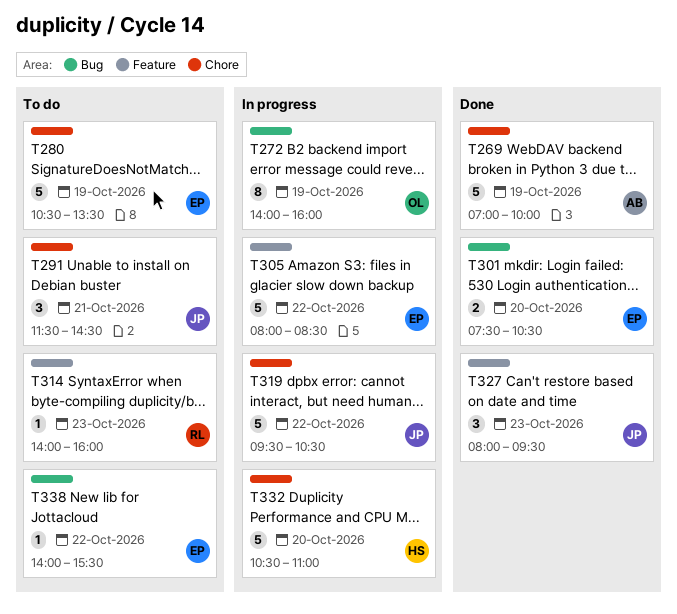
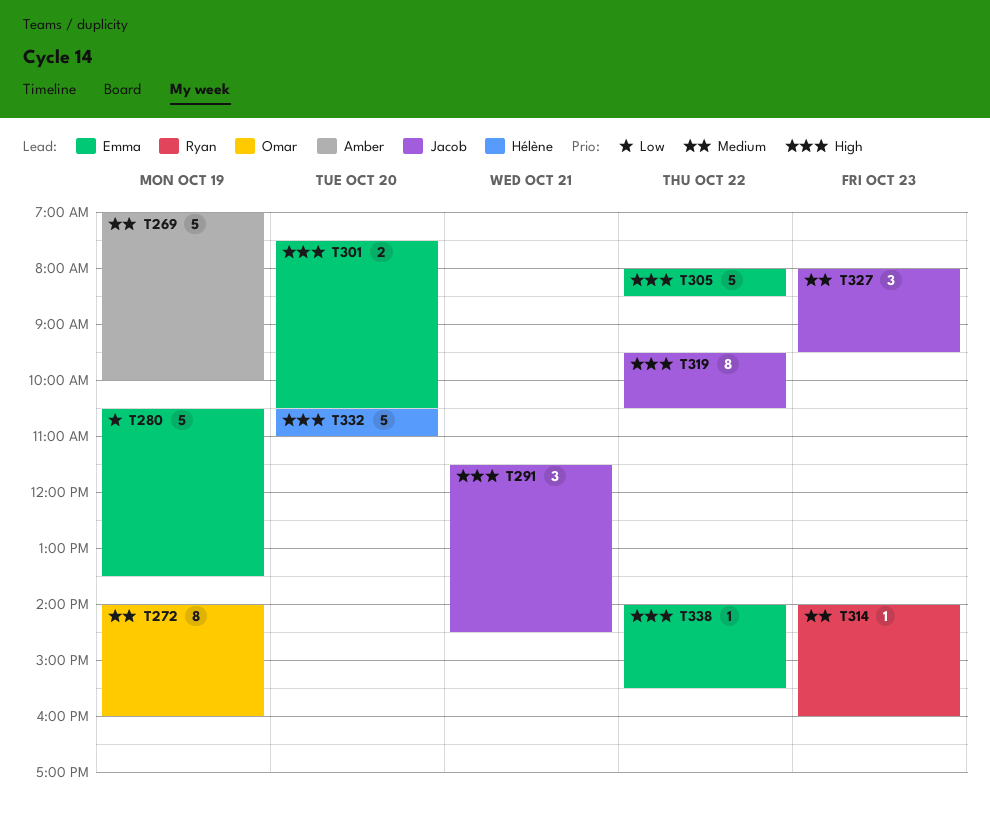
T319, estimate: 5 -> 8

